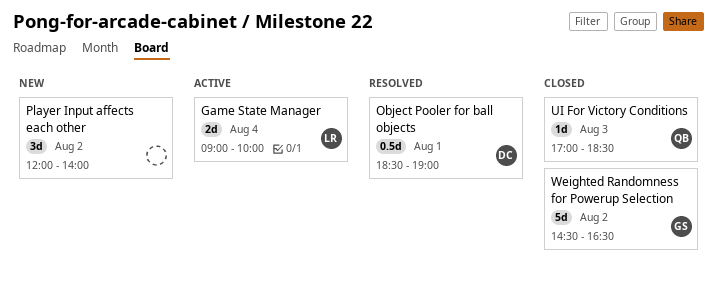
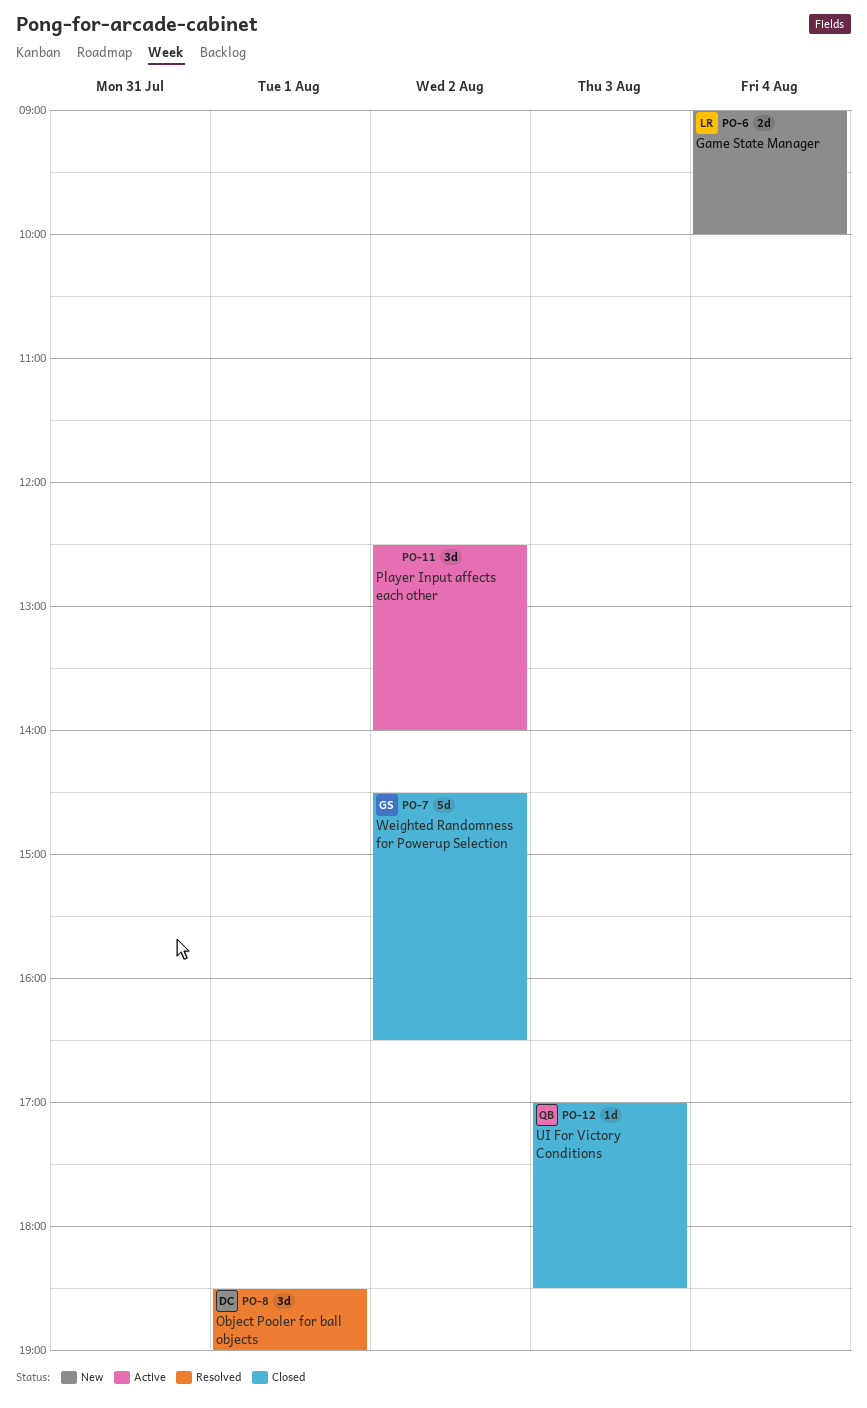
Game State Manager, status: Active -> New
Object Pooler for ball objects, estimate: 0.5d -> 3d
Player Input affects each other, status: New -> Active
Player Input affects each other, begins: 12:00 -> 12:30

